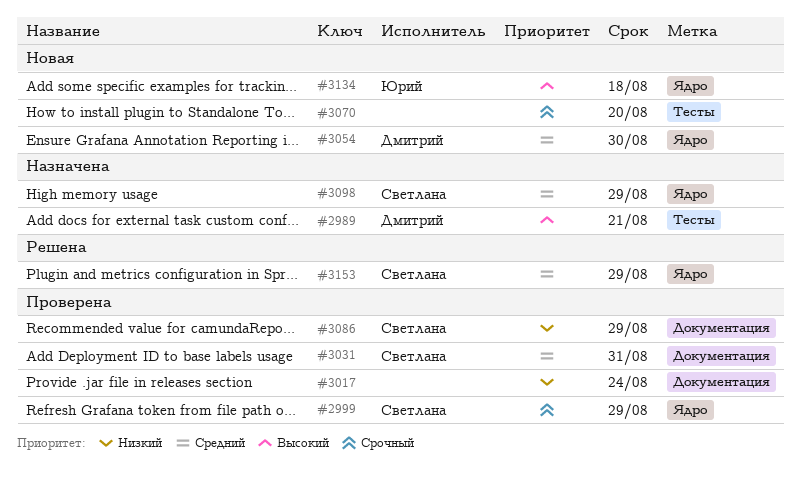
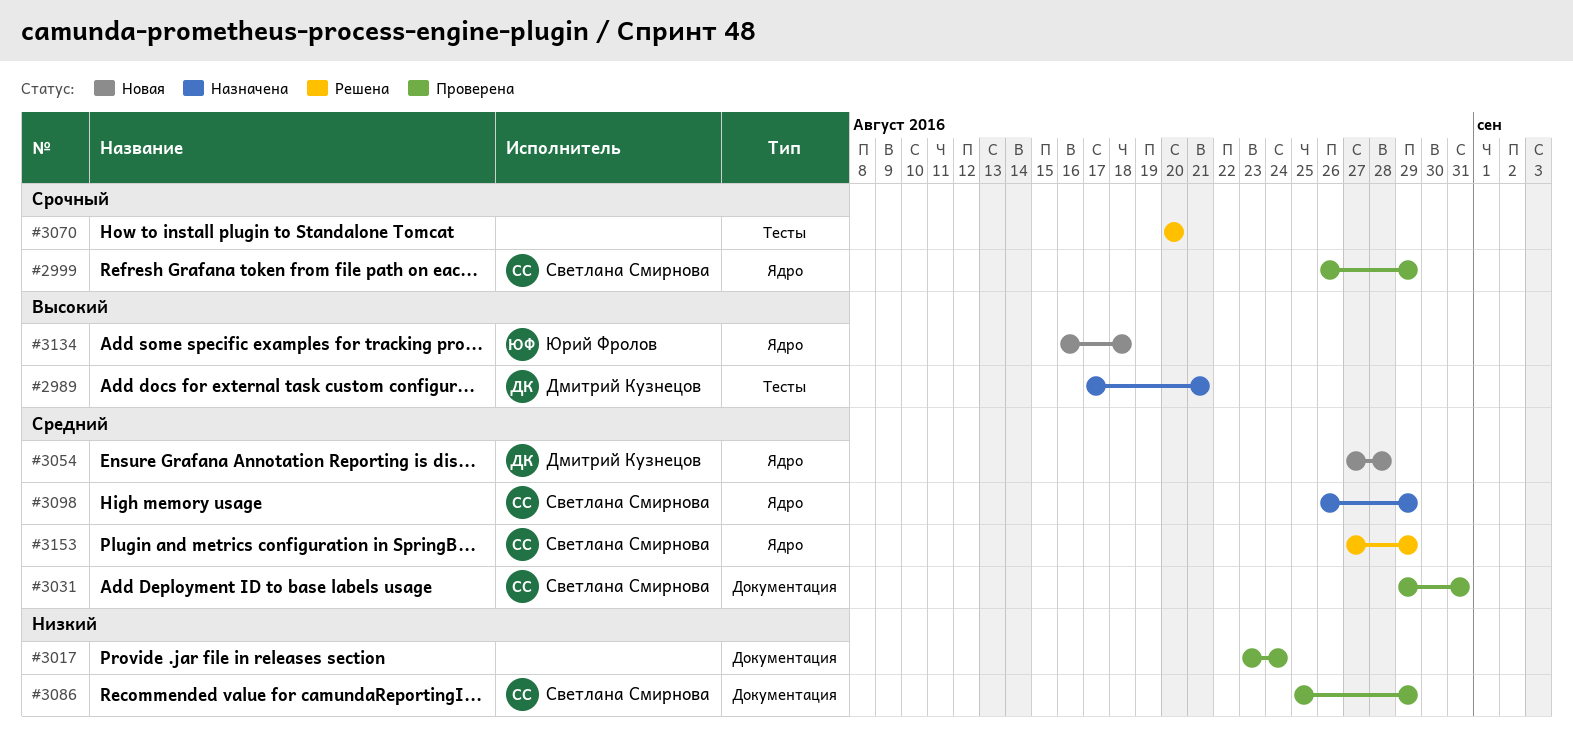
#3054, due: Aug 30 -> Aug 28
#3070, status: Новая -> Решена

